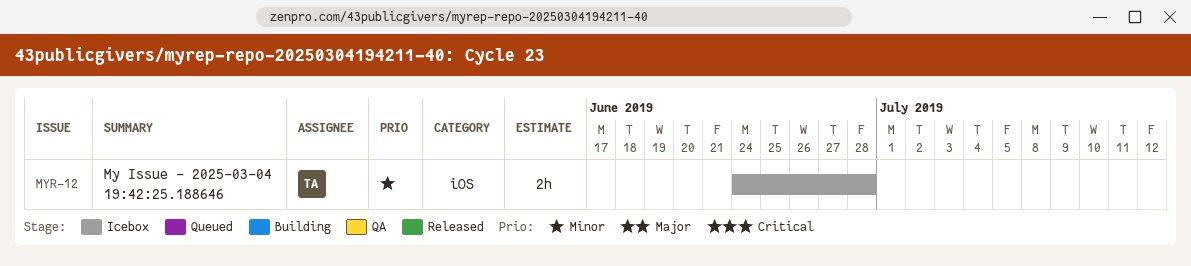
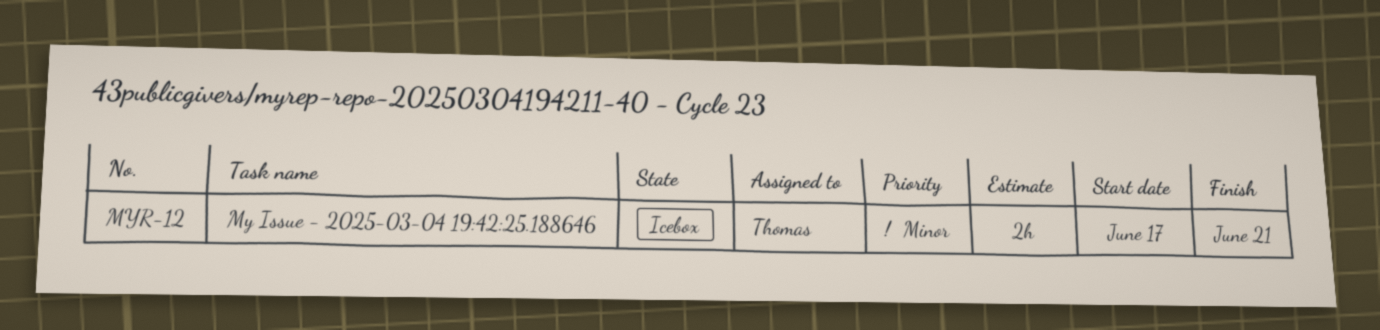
MYR-12, start: Jun 24 -> Jun 17
MYR-12, due: Jun 28 -> Jun 21

